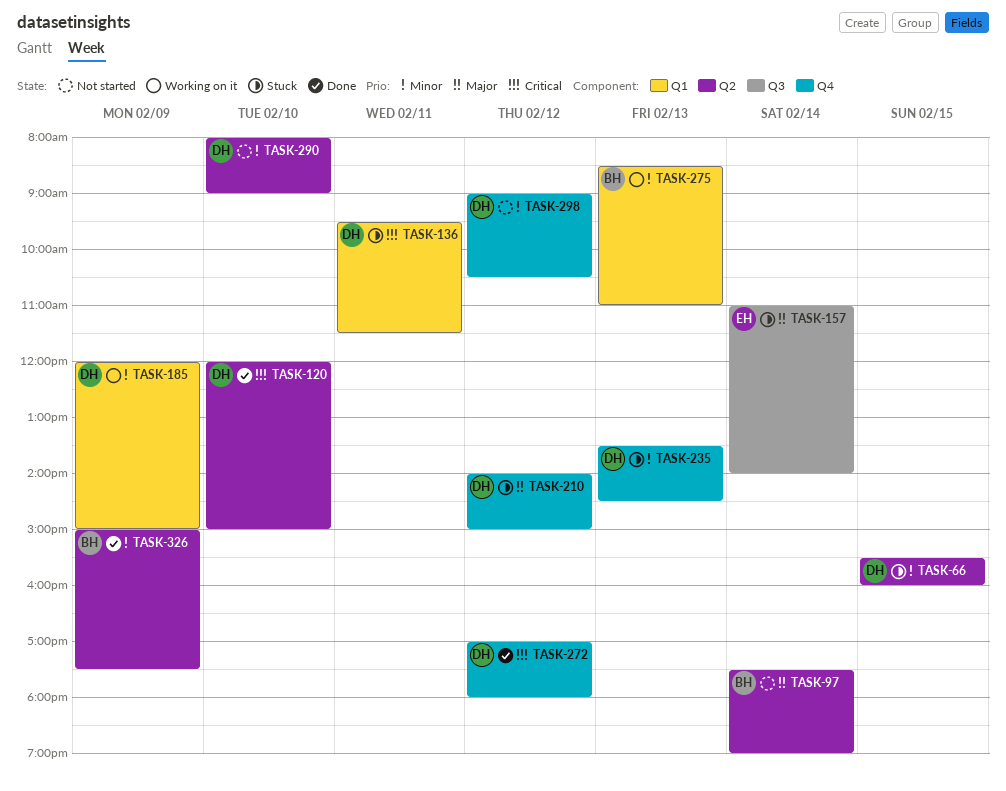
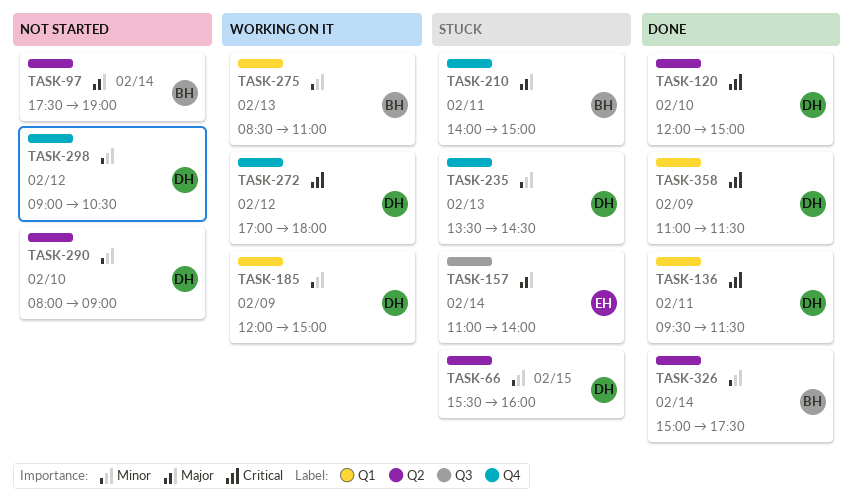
TASK-136, status: Stuck -> Done
TASK-210, owner: DH -> BH
TASK-210, day: Feb 12 -> Feb 11
TASK-272, status: Done -> Working on it
TASK-326, day: Feb 9 -> Feb 14
TASK-358: none -> present

